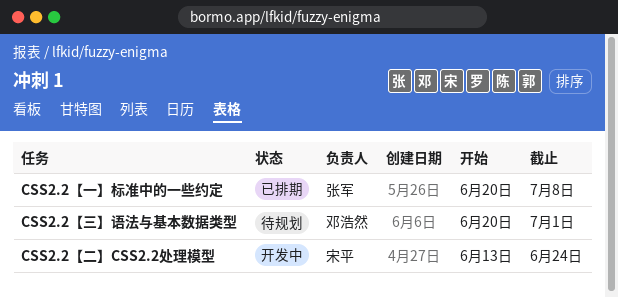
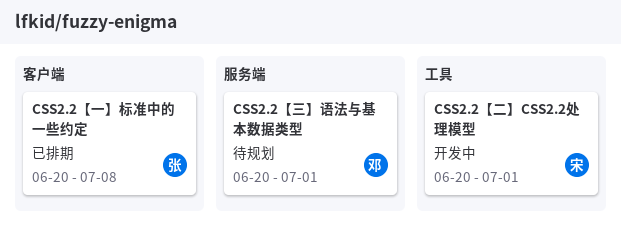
CSS2.2【二】CSS2.2处理模型, start: Jun 13 -> Jun 20
CSS2.2【二】CSS2.2处理模型, due: Jun 24 -> Jul 1

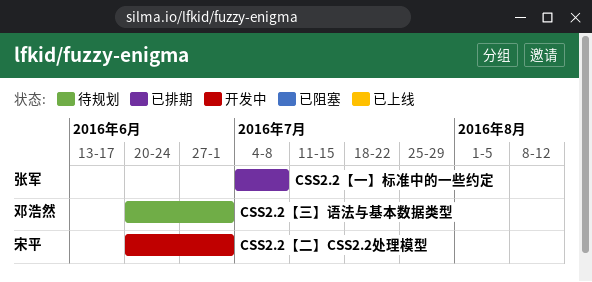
CSS2.2【一】标准中的一些约定, start: Jun 20 -> Jul 4

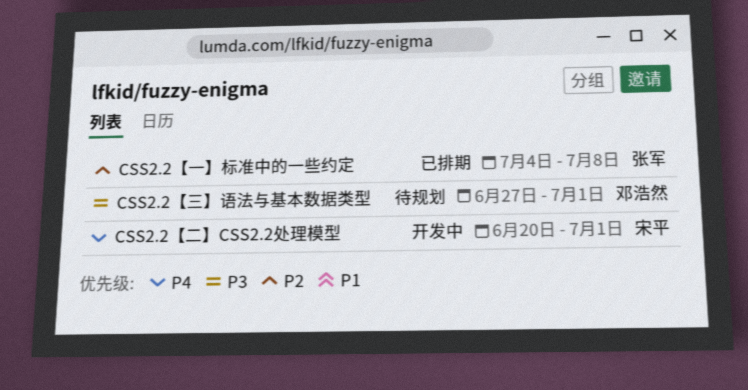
CSS2.2【三】语法与基本数据类型, start: Jun 20 -> Jun 27

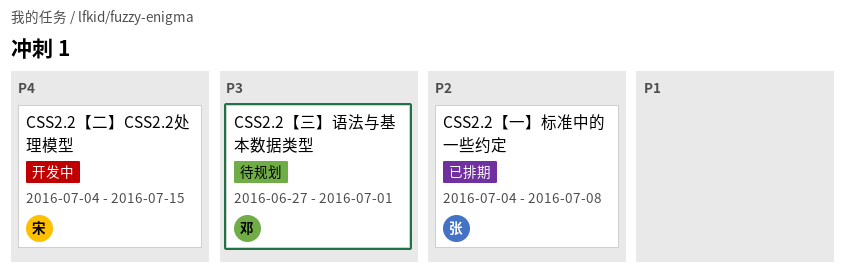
CSS2.2【二】CSS2.2处理模型, start: Jun 20 -> Jul 4
CSS2.2【二】CSS2.2处理模型, due: Jul 1 -> Jul 15

